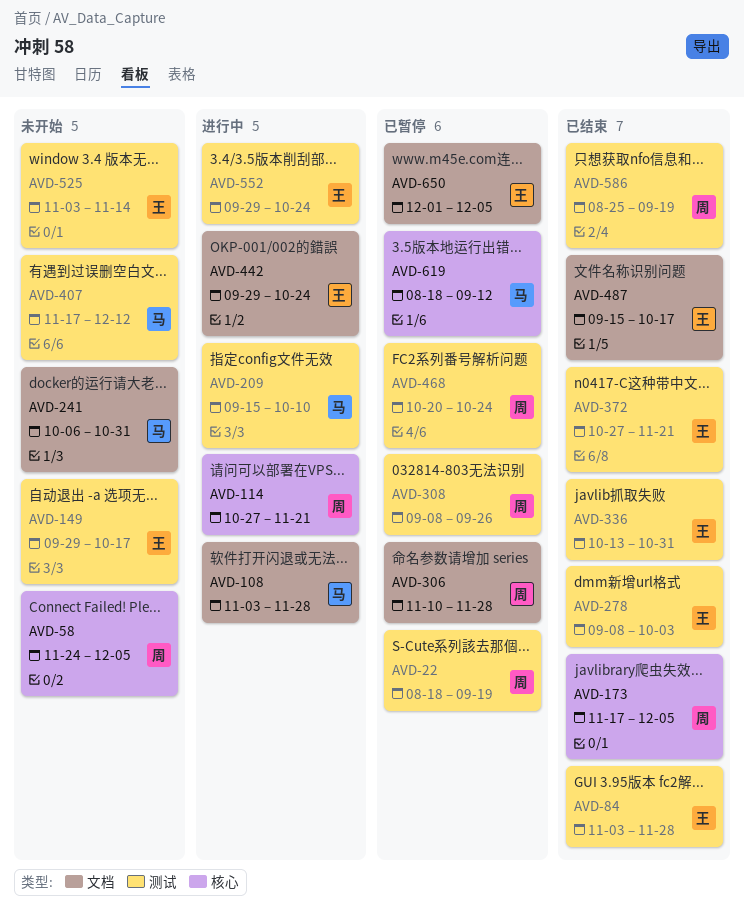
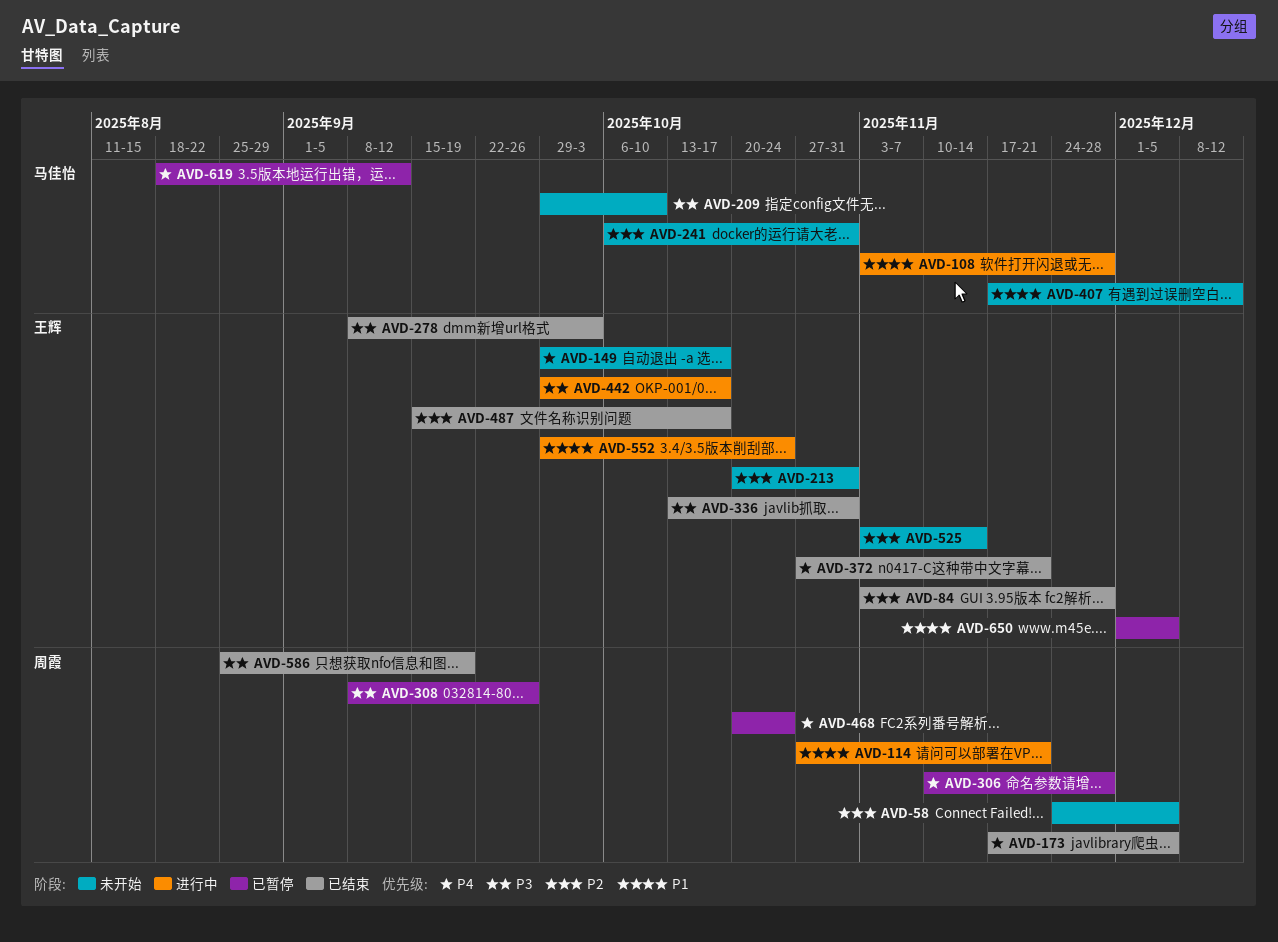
AVD-22: present -> none
AVD-209, status: 进行中 -> 未开始
AVD-209, start: Sep 15 -> Sep 29
AVD-213: none -> present
AVD-442, due: Oct 24 -> Oct 17

